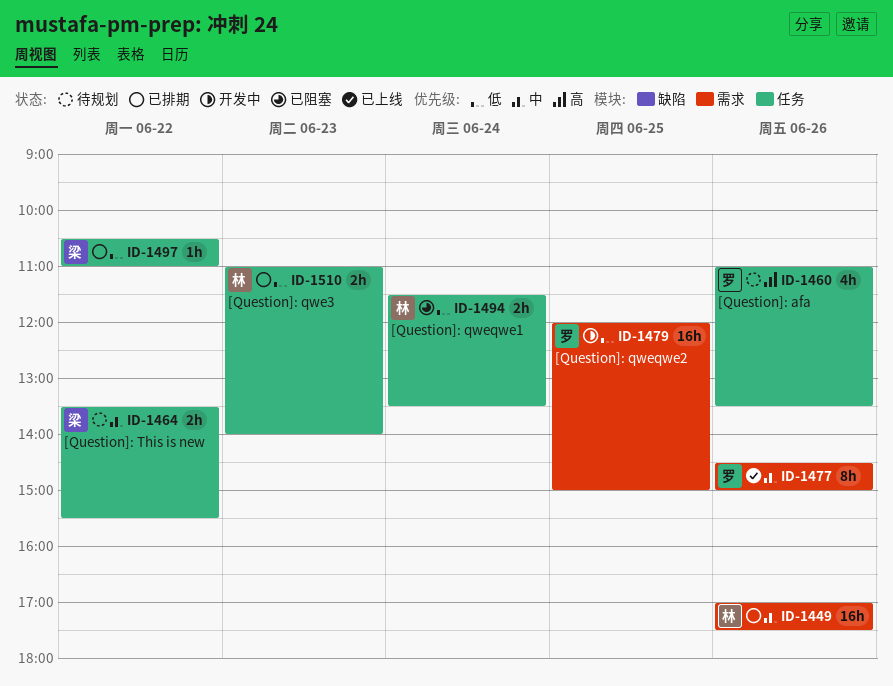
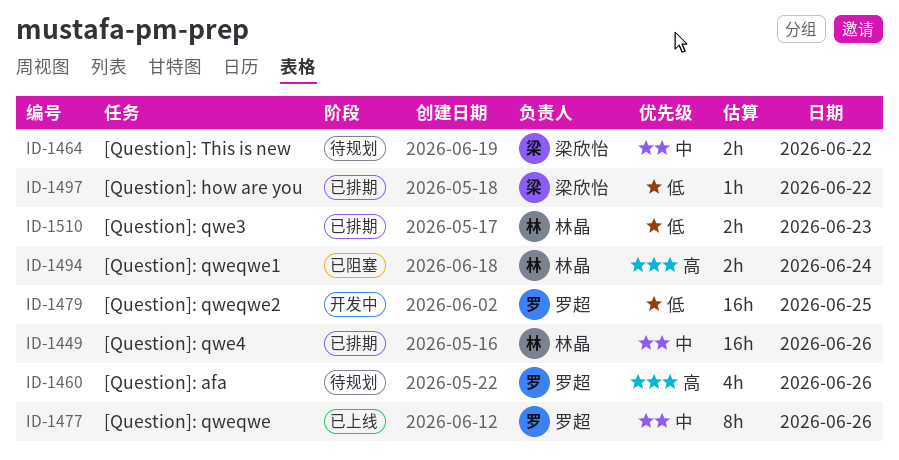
ID-1494, priority: 低 -> 高

